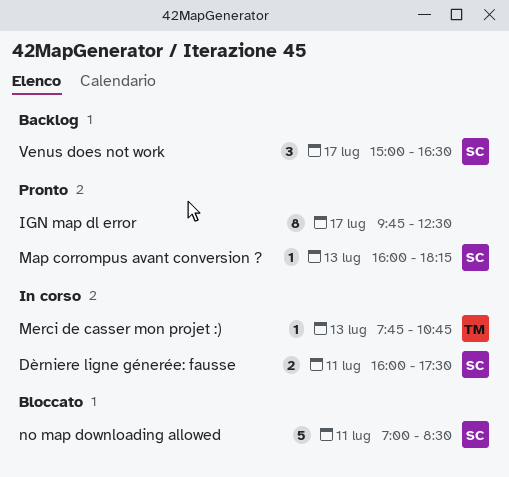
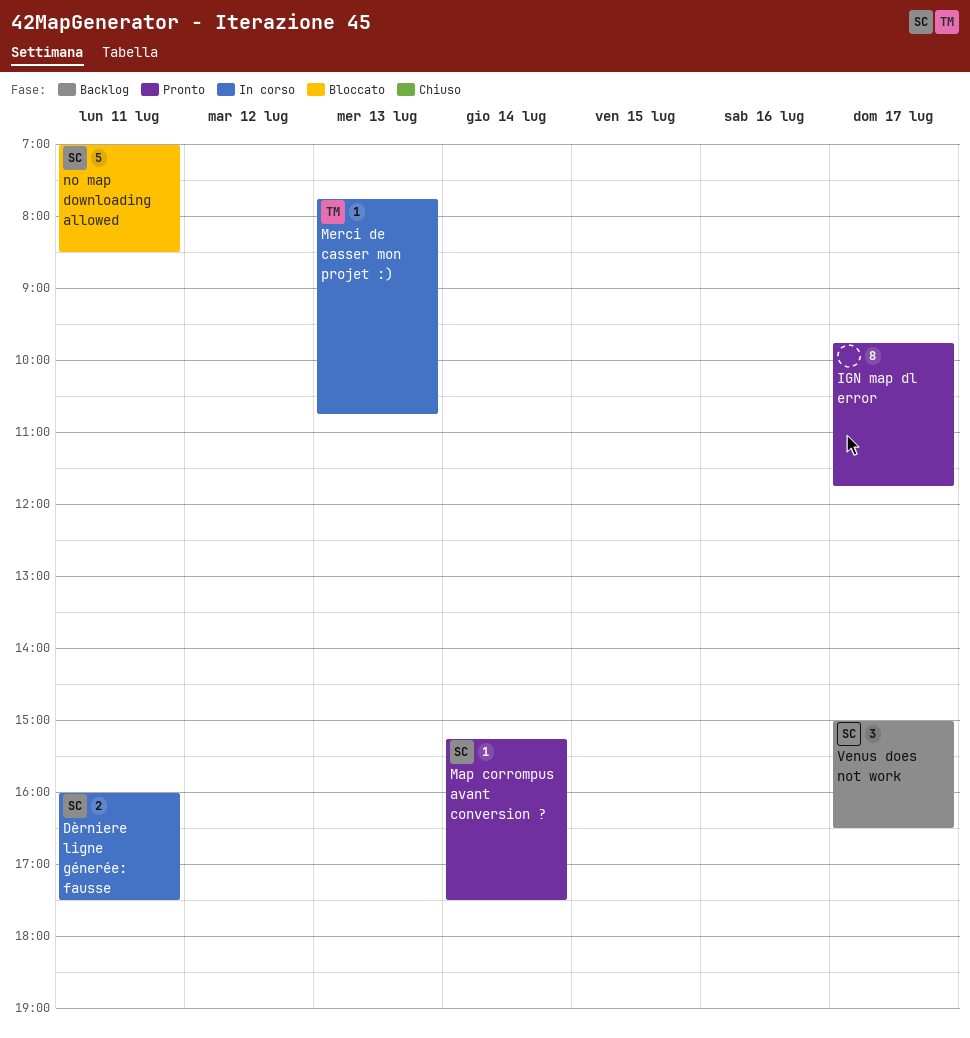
IGN map dl error, ends: 12:30 -> 11:45
Map corrompus avant conversion ?, day: Jul 13 -> Jul 14
Map corrompus avant conversion ?, begins: 16:00 -> 15:15
Map corrompus avant conversion ?, ends: 18:15 -> 17:30

